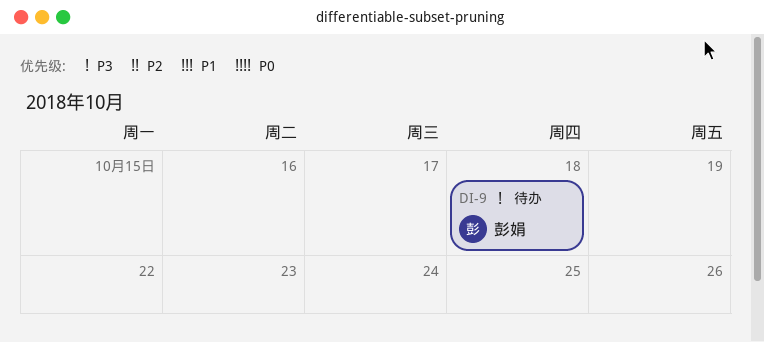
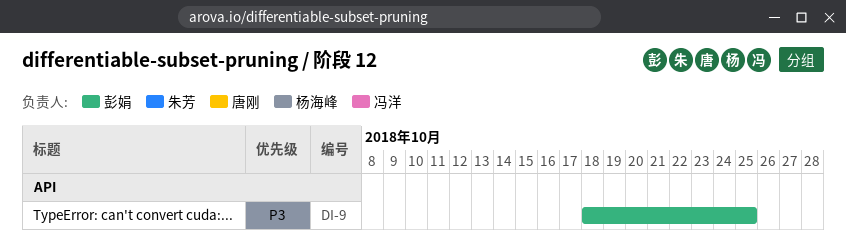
DI-9, due: Oct 18 -> Oct 25

